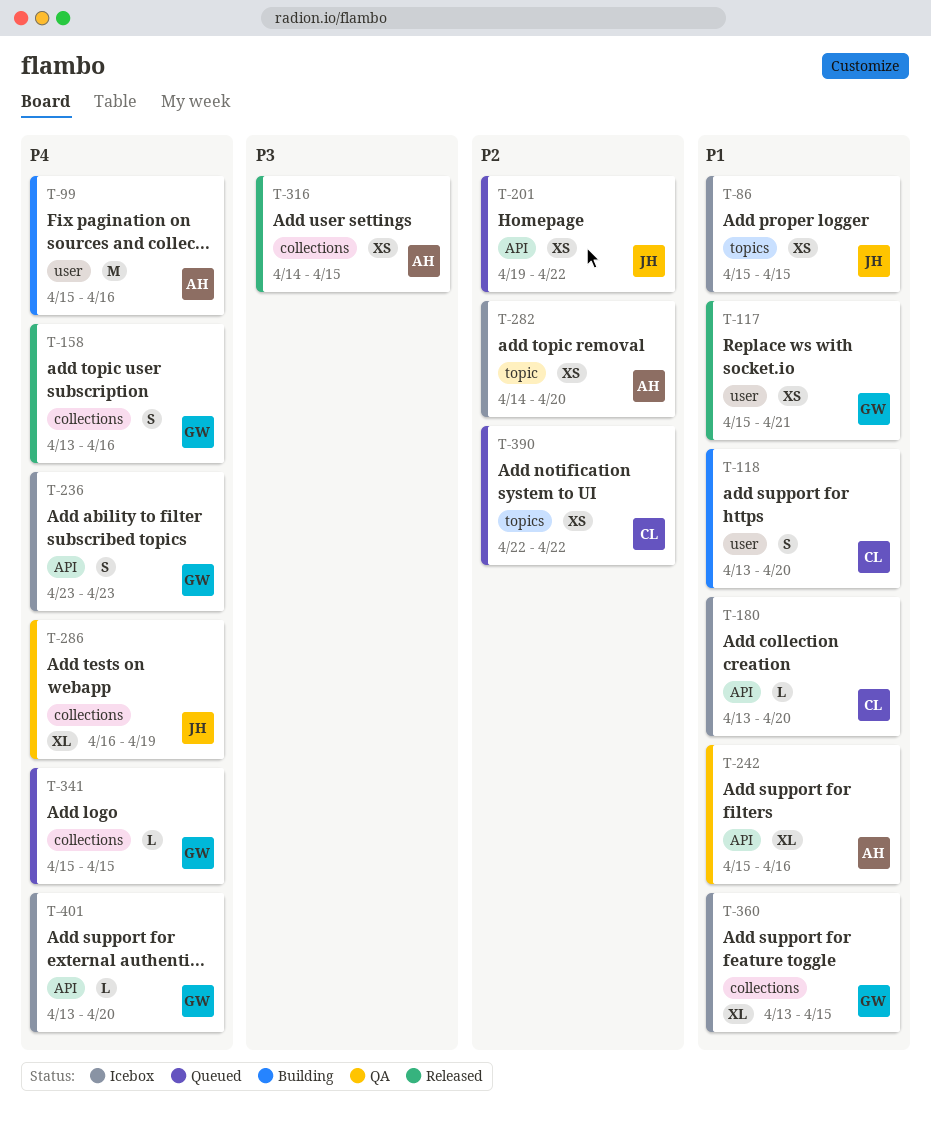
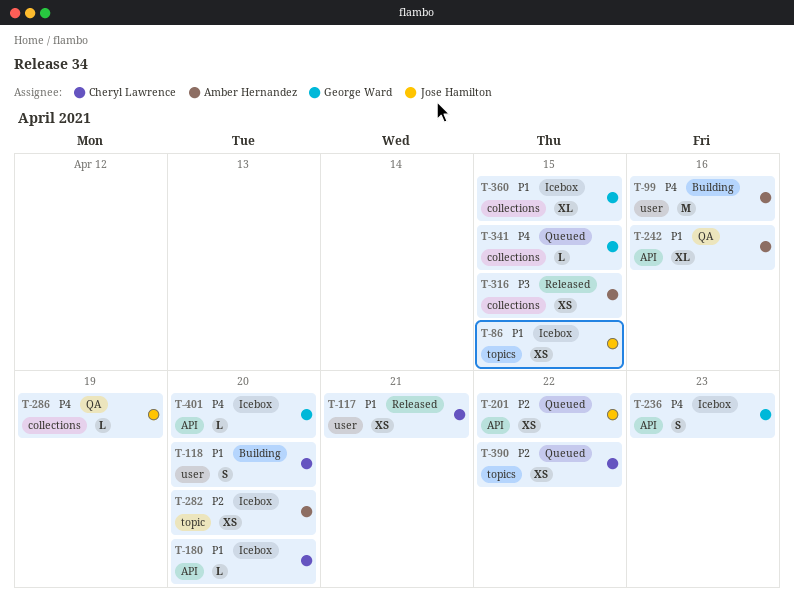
T-117, owner: George Ward -> Cheryl Lawrence
T-158: present -> none
T-286, estimate: XL -> L

